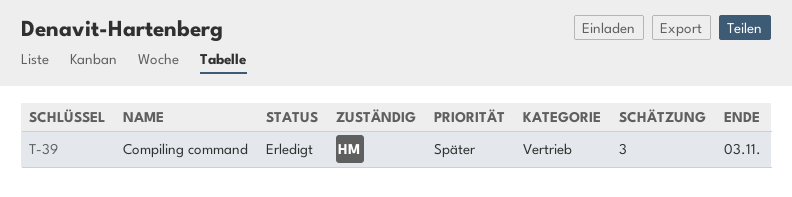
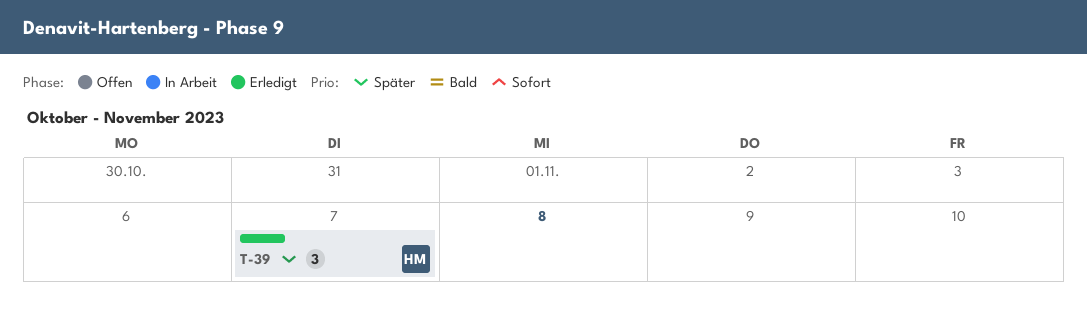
T-39, due: Nov 3 -> Nov 7

